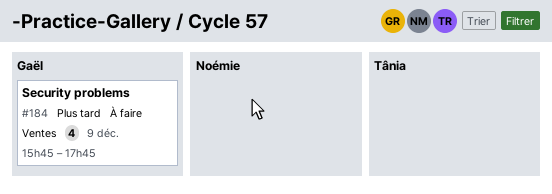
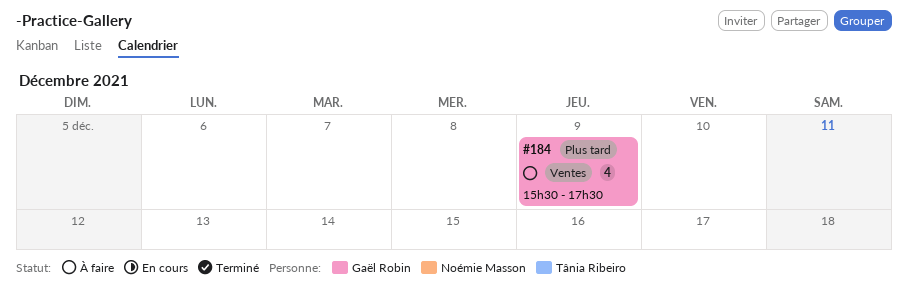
#184, begins: 15:45 -> 15:30
#184, ends: 17:45 -> 17:30

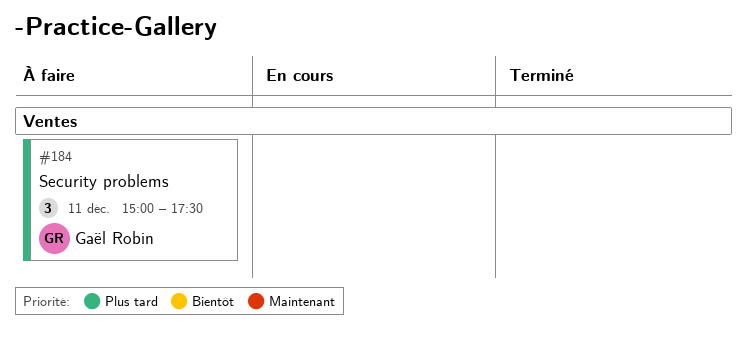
#184, estimate: 4 -> 3
#184, day: Dec 9 -> Dec 11
#184, begins: 15:30 -> 15:00

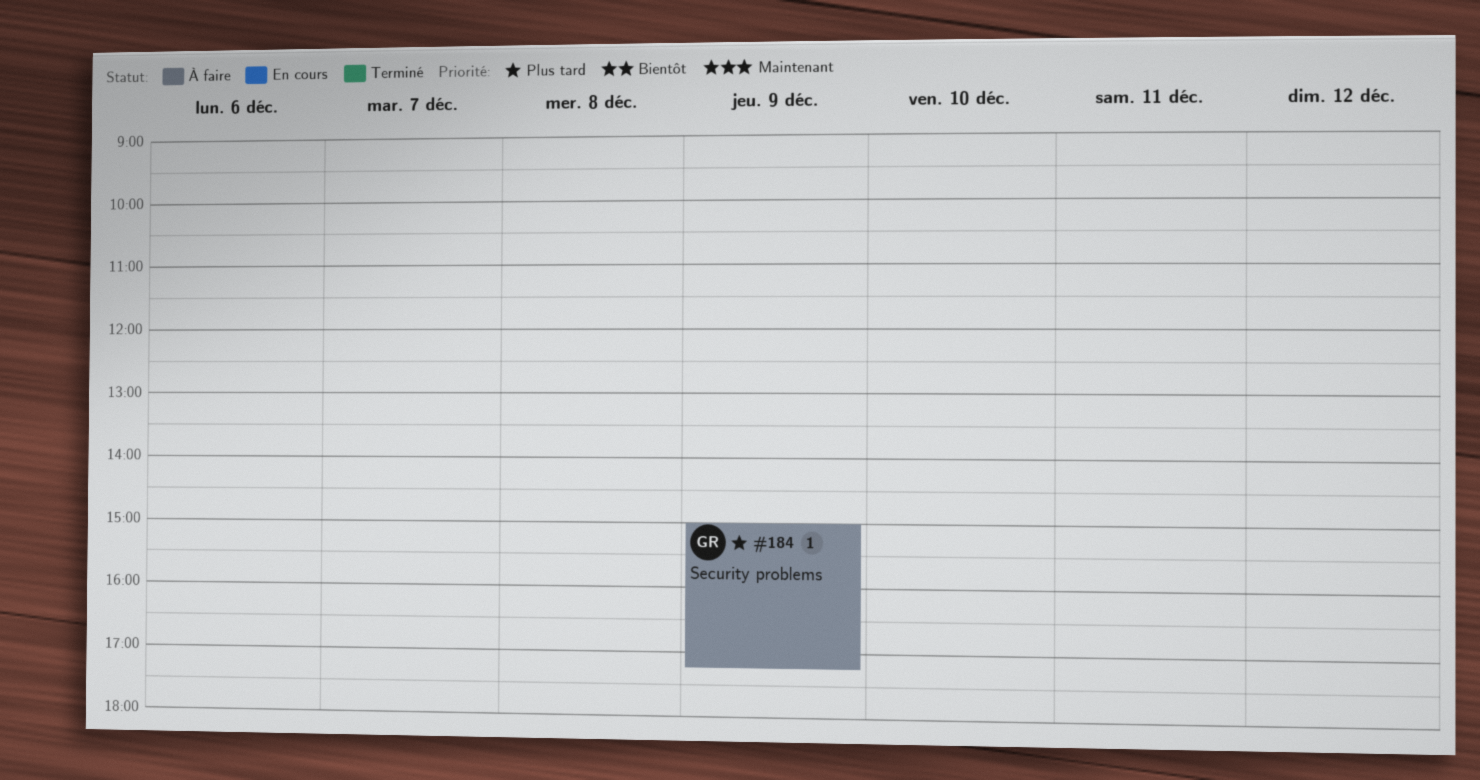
#184, estimate: 3 -> 1
#184, day: Dec 11 -> Dec 9
#184, ends: 17:30 -> 17:15

